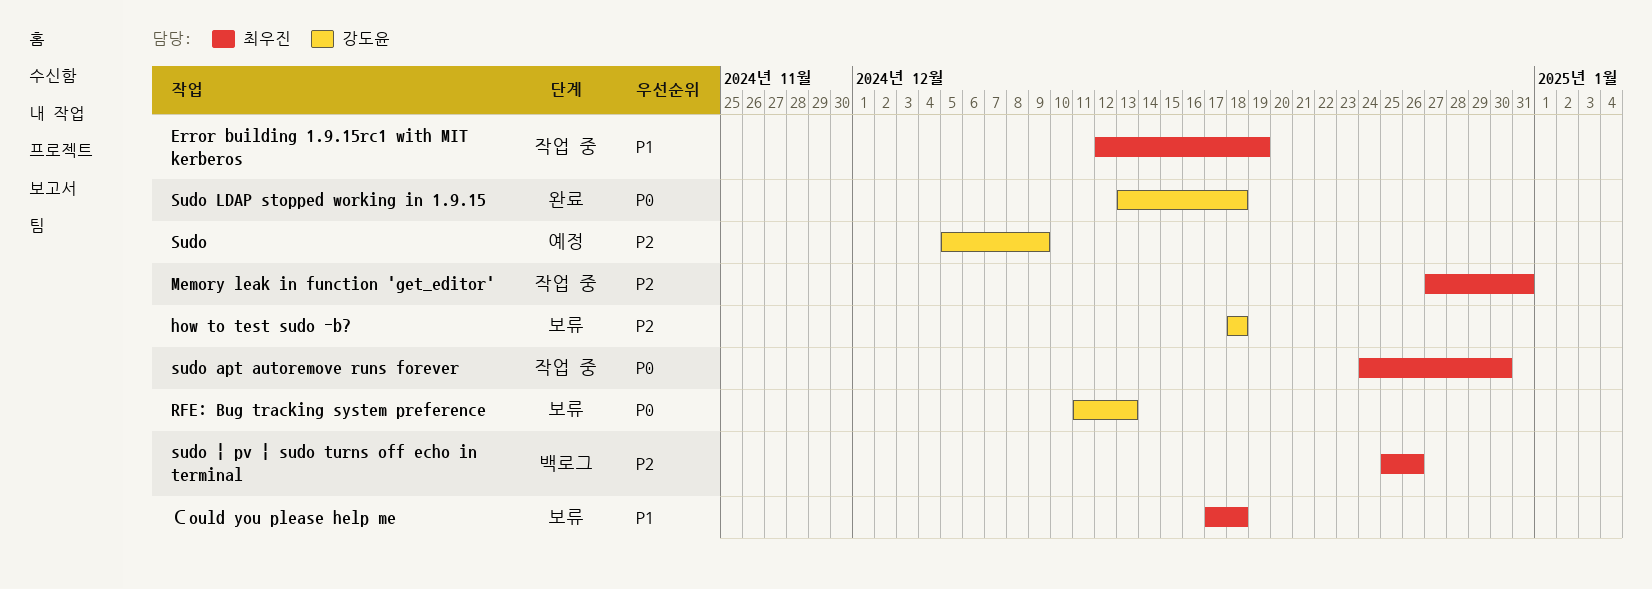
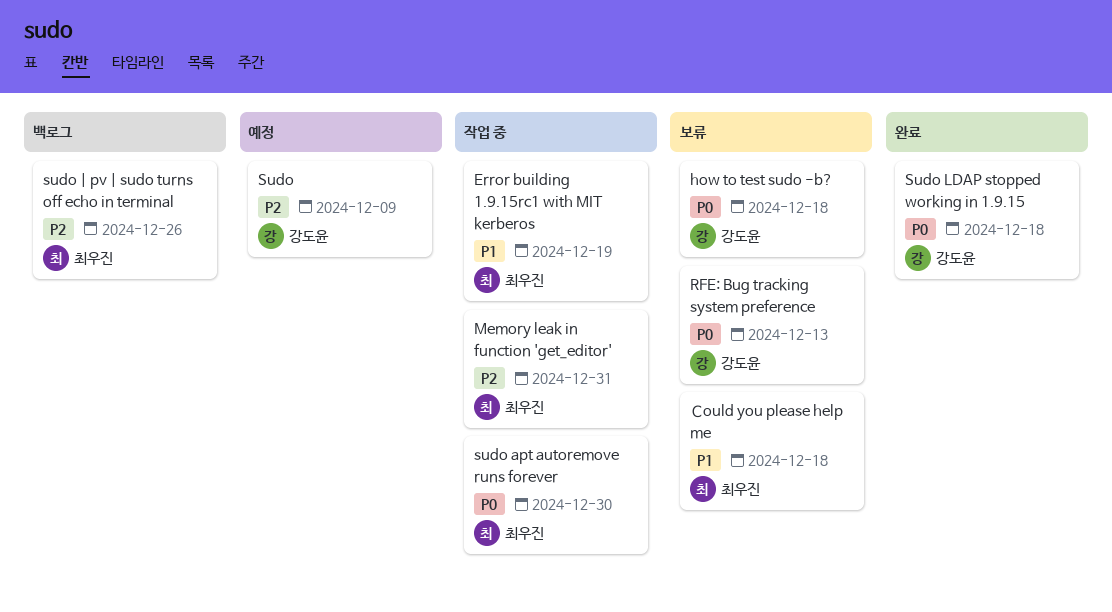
how to test sudo -b?, priority: P2 -> P0

